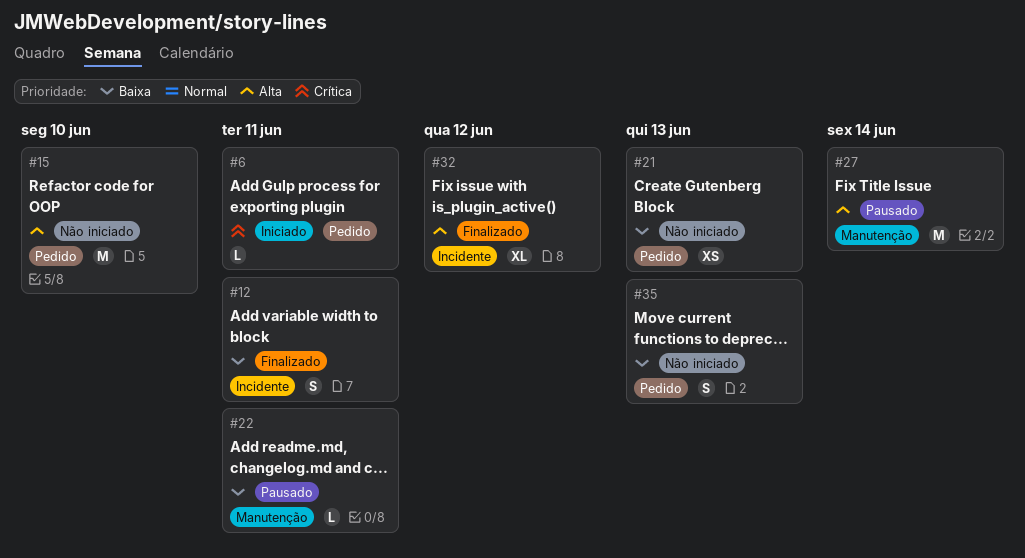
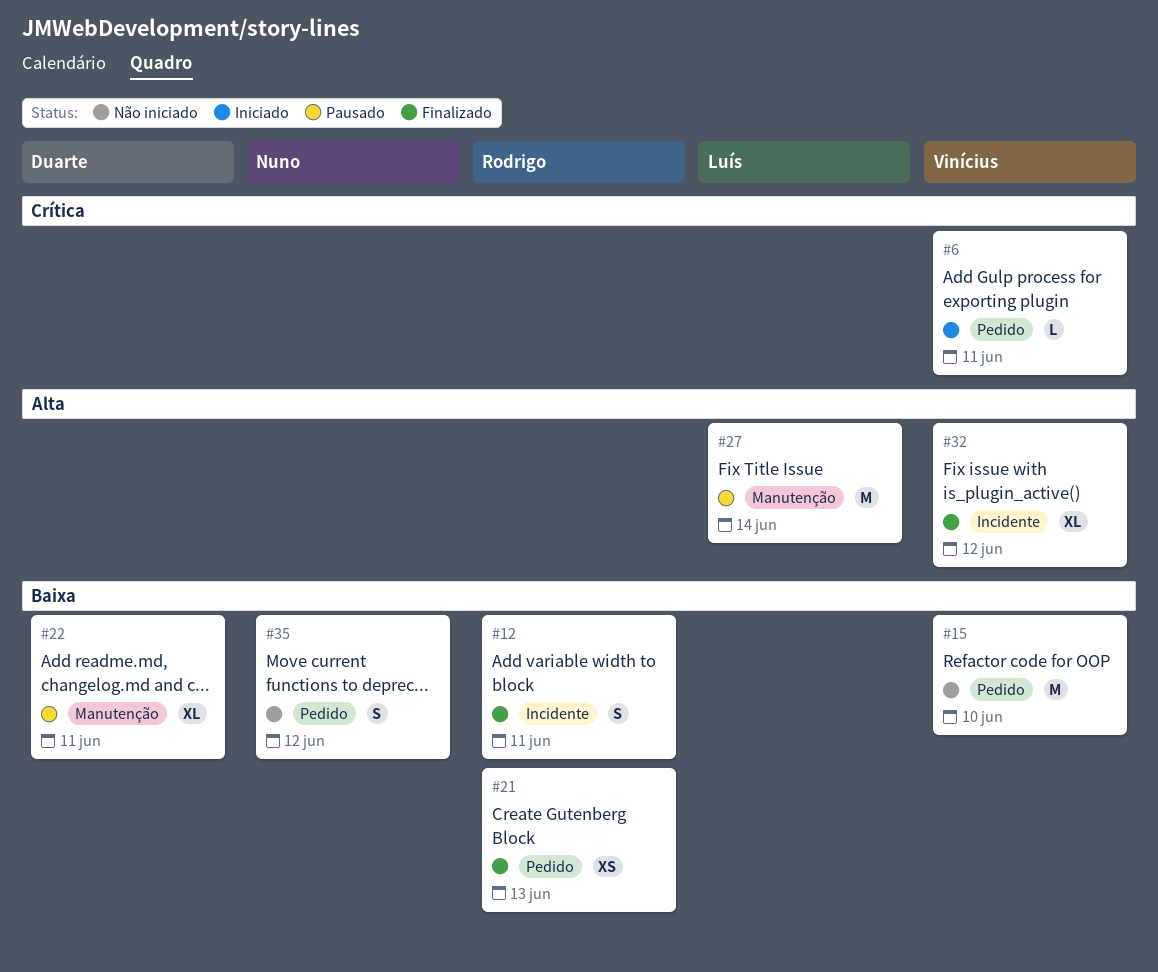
#15, priority: Alta -> Baixa
#21, status: Não iniciado -> Finalizado
#22, estimate: L -> XL
#35, due: Jun 13 -> Jun 12

